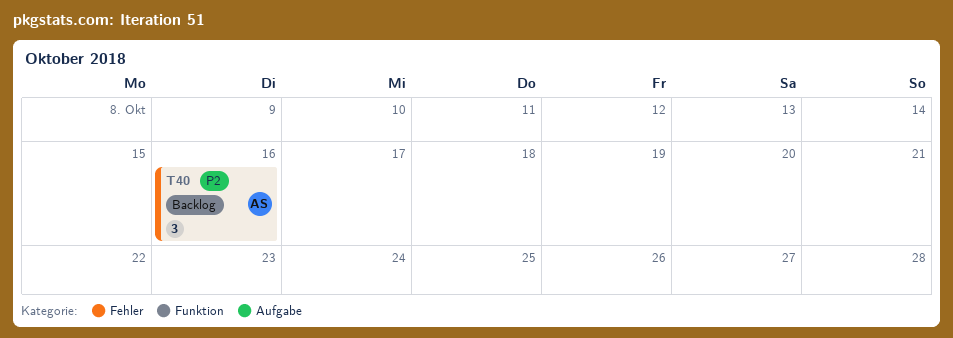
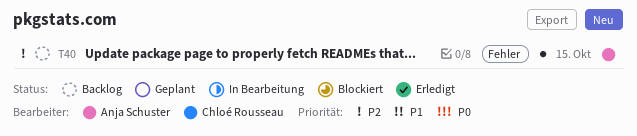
T40, estimate: 3 -> 1
T40, due: Oct 16 -> Oct 15

